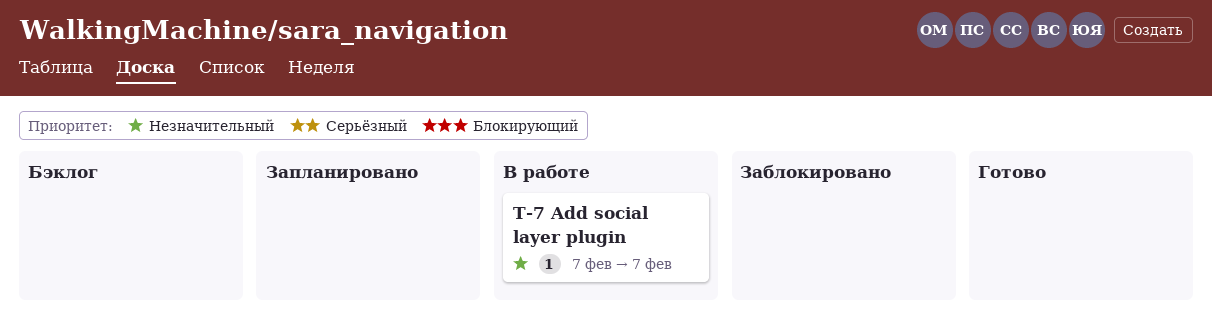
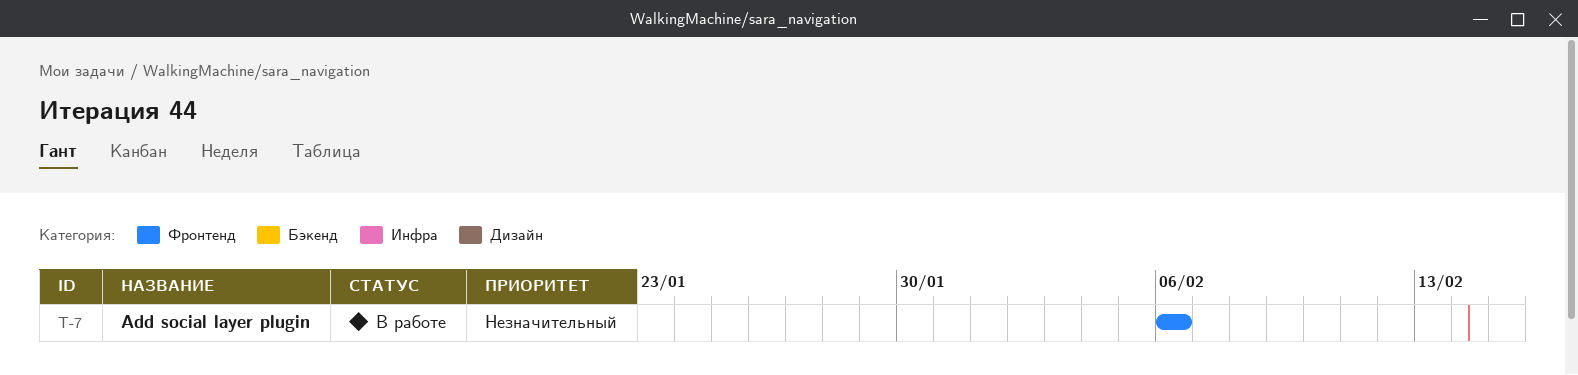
T-7, start: Feb 7 -> Feb 6
T-7, due: Feb 7 -> Feb 6

